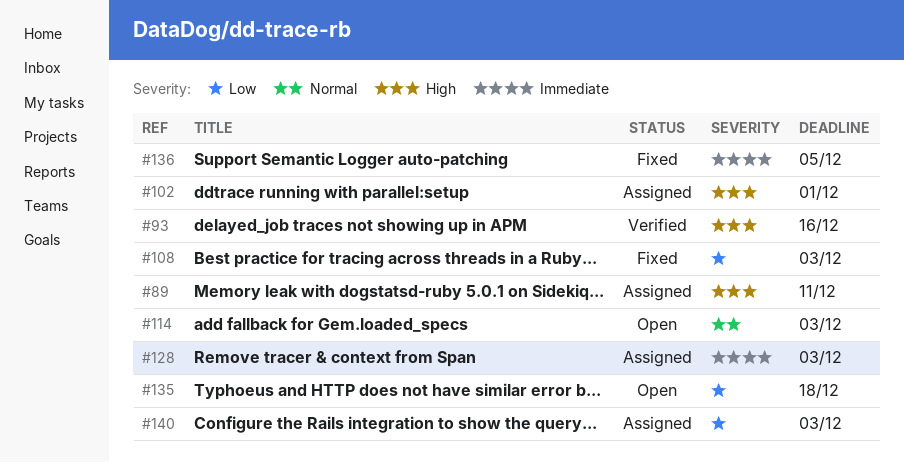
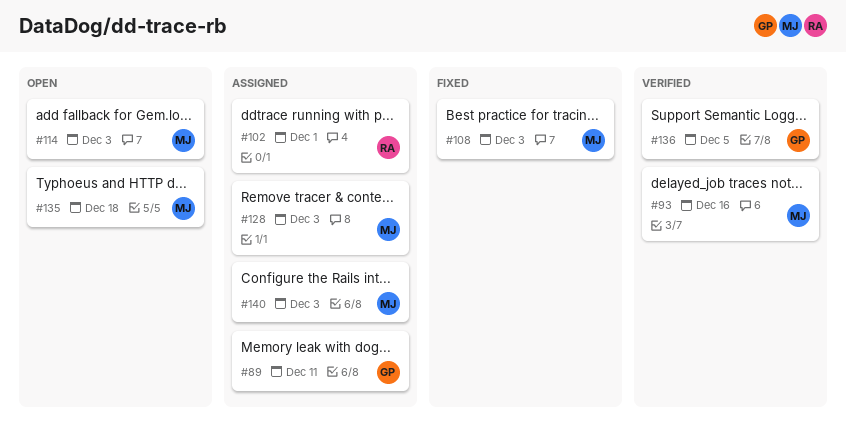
#136, status: Fixed -> Verified

